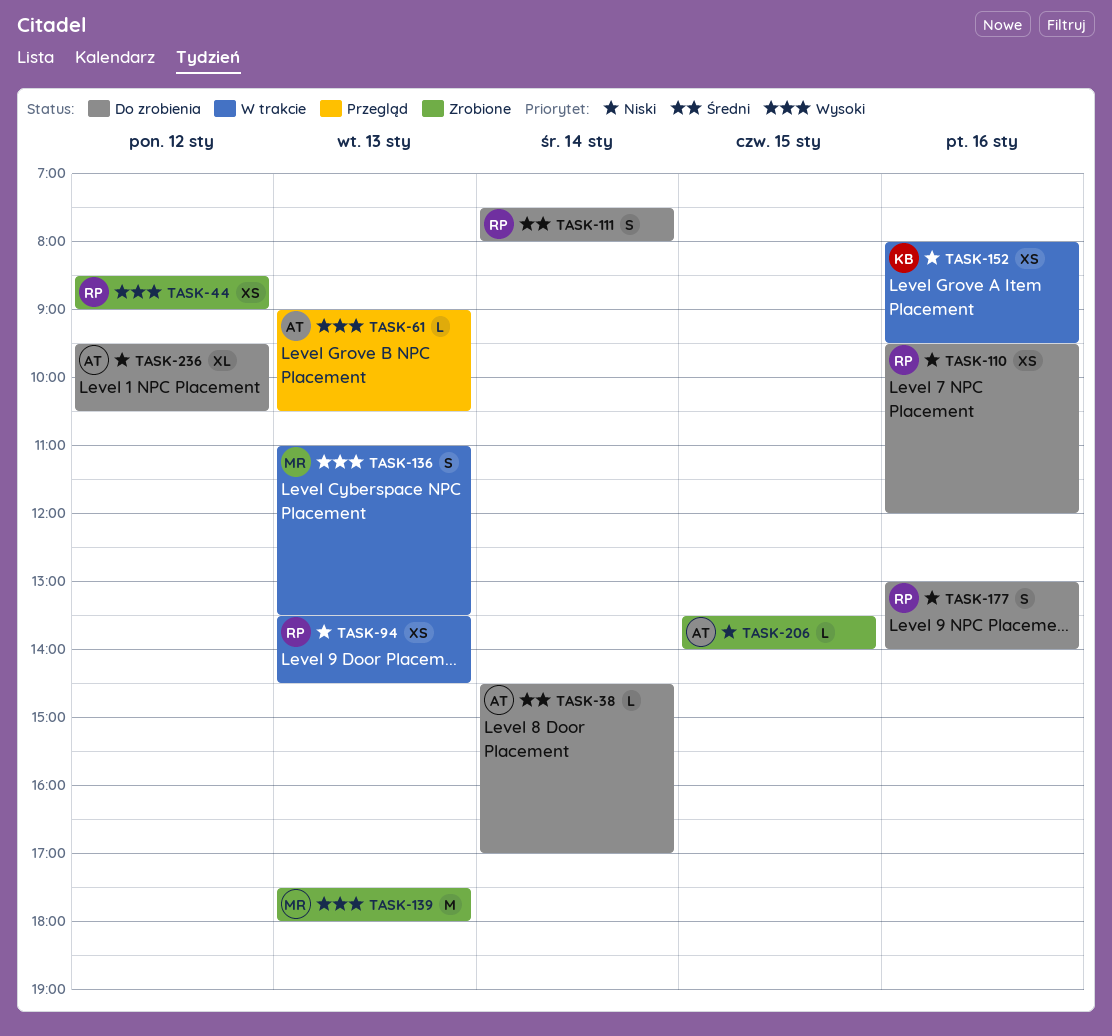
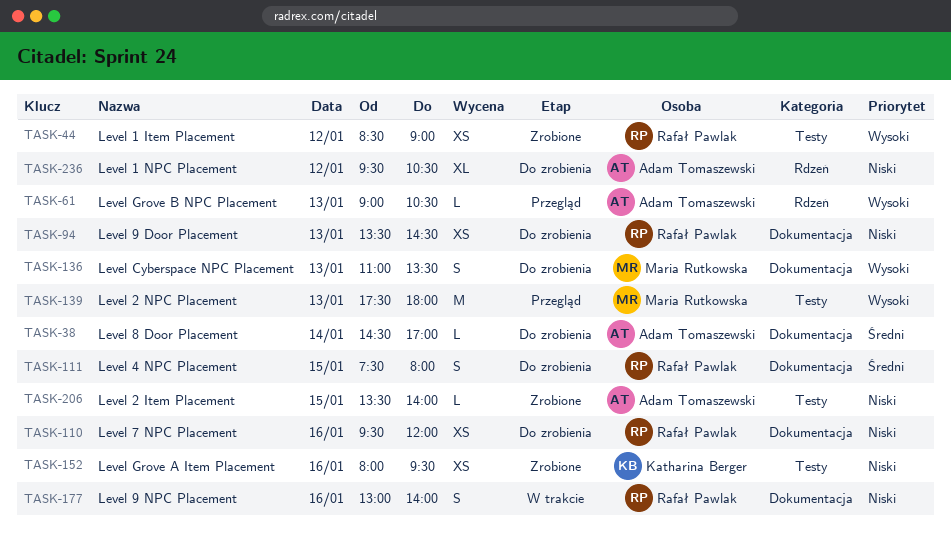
TASK-94, status: W trakcie -> Do zrobienia
TASK-111, day: Jan 14 -> Jan 15
TASK-136, status: W trakcie -> Do zrobienia
TASK-139, status: Zrobione -> Przegląd
TASK-152, status: W trakcie -> Zrobione
TASK-177, status: Do zrobienia -> W trakcie

